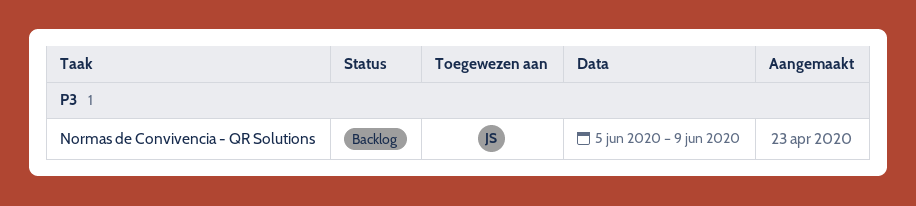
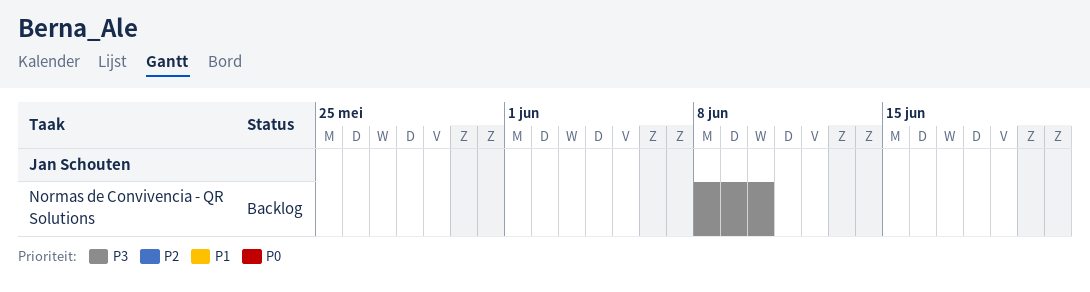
Normas de Convivencia - QR Solutions, start: Jun 5 -> Jun 8
Normas de Convivencia - QR Solutions, due: Jun 9 -> Jun 10

